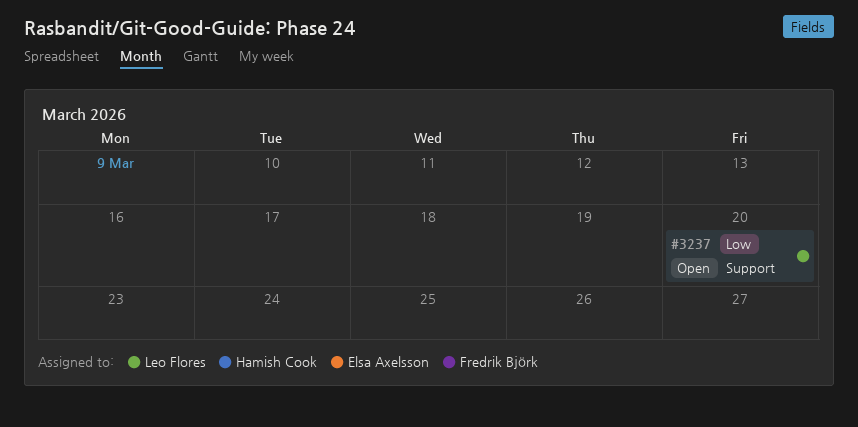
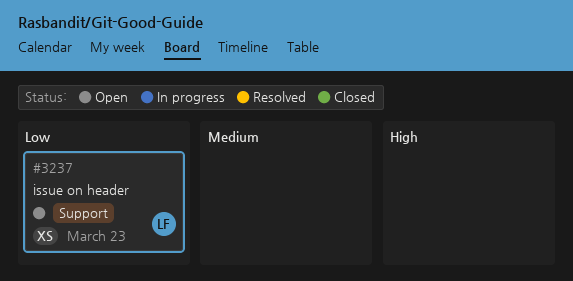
#3237, due: Mar 20 -> Mar 23

